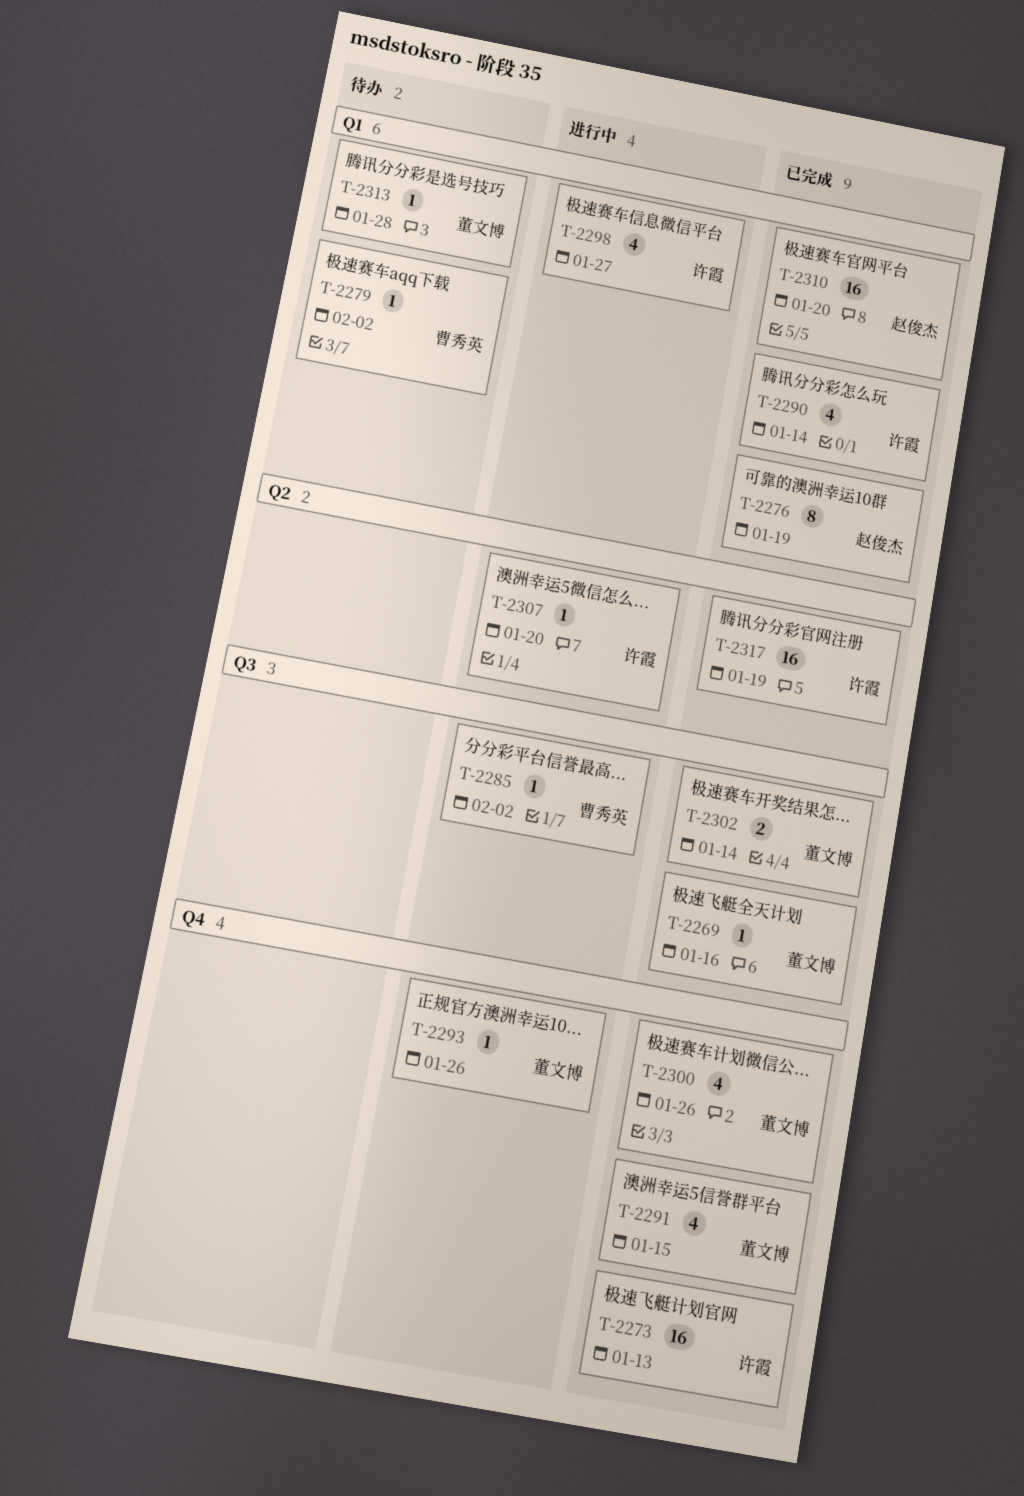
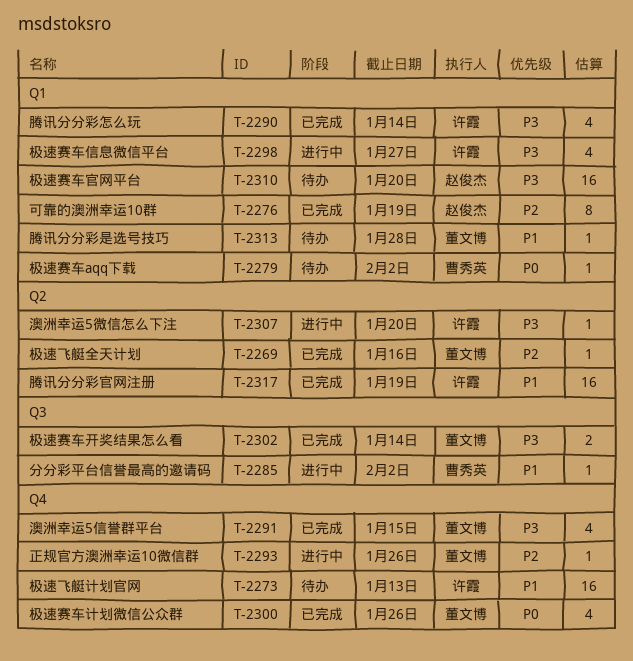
T-2269, label: Q3 -> Q2
T-2273, status: 已完成 -> 待办
T-2310, status: 已完成 -> 待办

